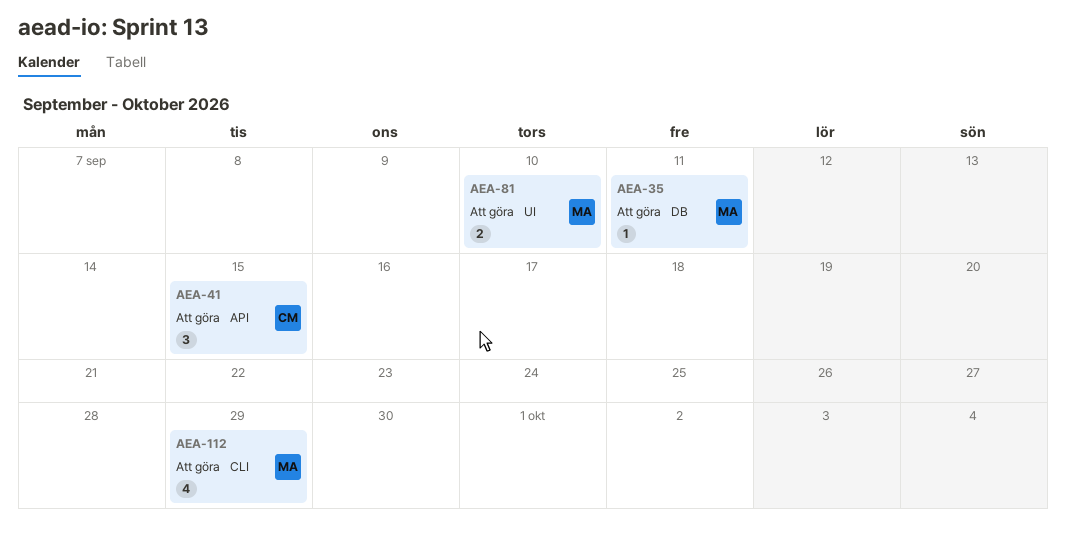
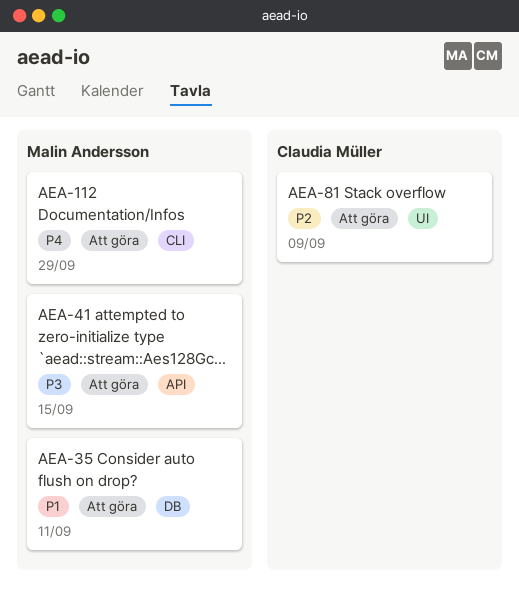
AEA-41, owner: Claudia Müller -> Malin Andersson
AEA-81, owner: Malin Andersson -> Claudia Müller
AEA-81, due: Sep 10 -> Sep 9

